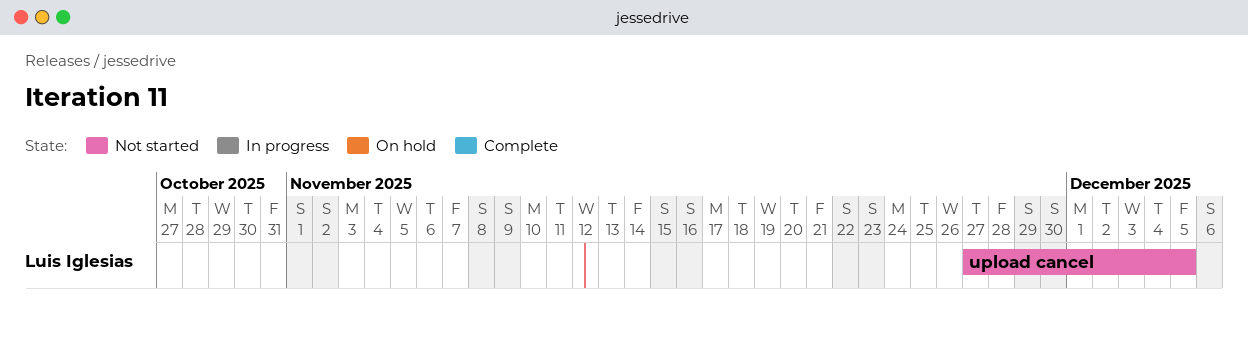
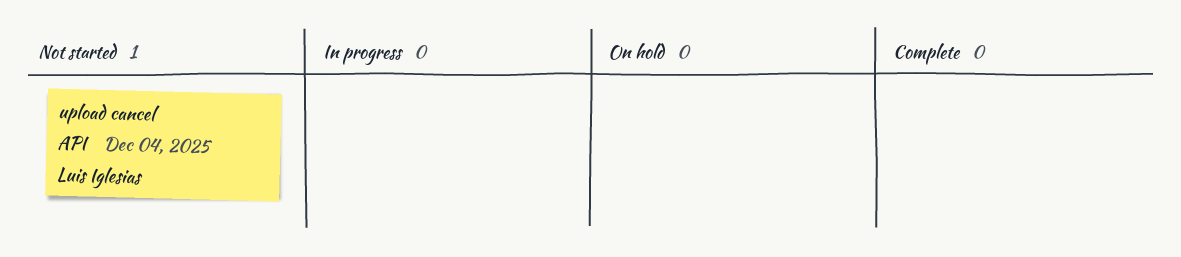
upload cancel, due: Dec 5 -> Dec 4

